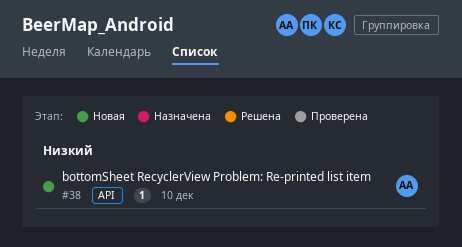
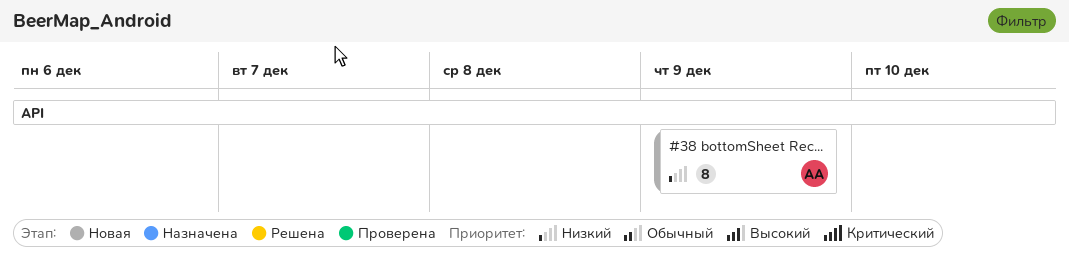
#38, estimate: 1 -> 8
#38, due: Dec 10 -> Dec 9

